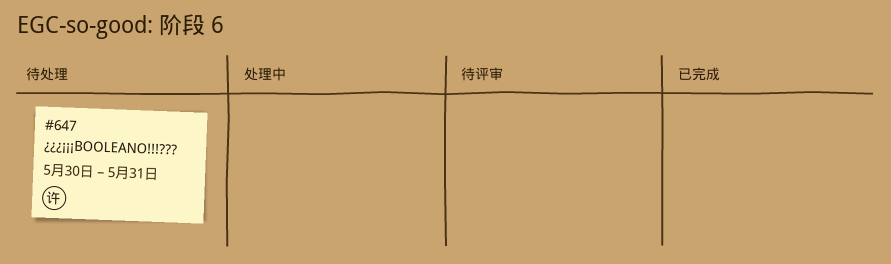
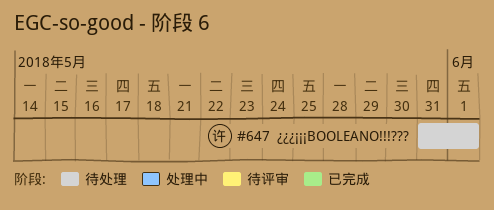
#647, start: May 30 -> May 31
#647, due: May 31 -> Jun 1

